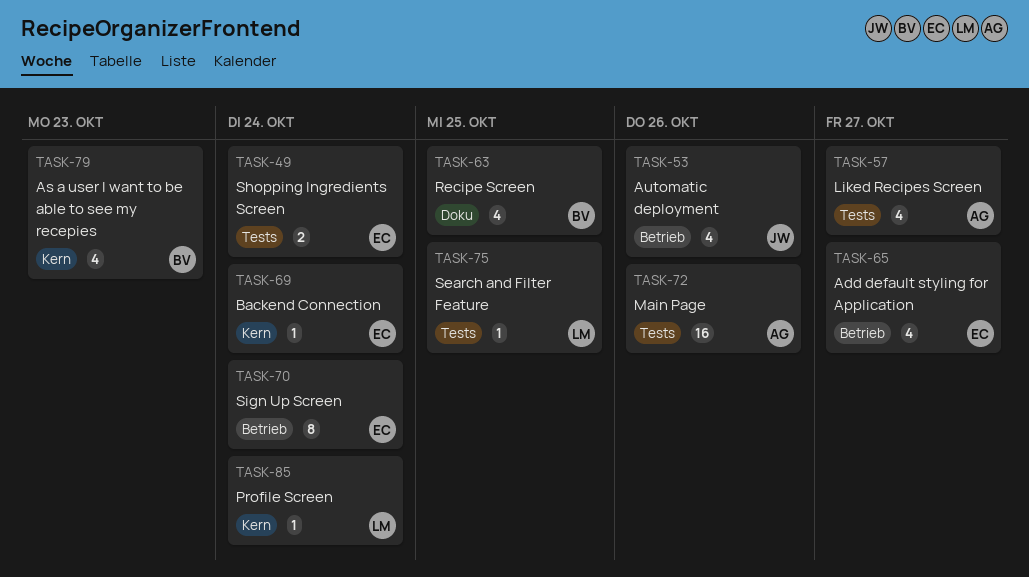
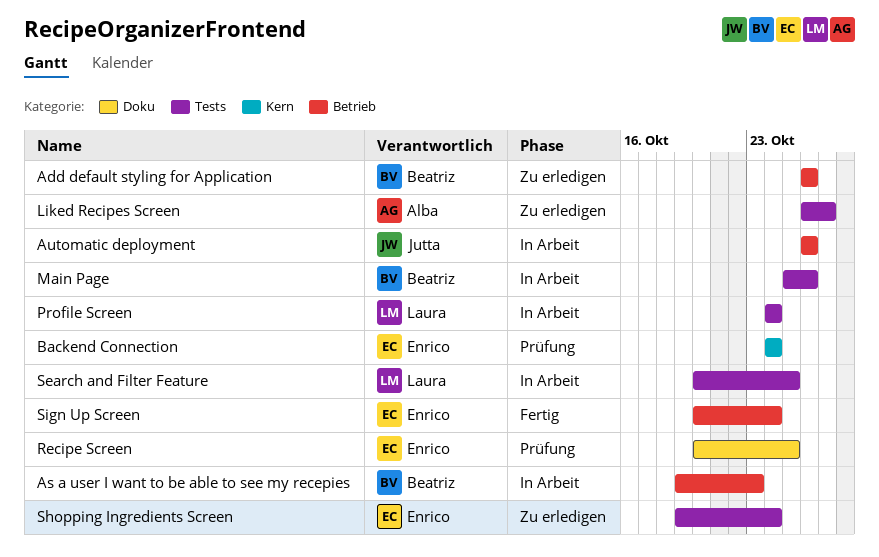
Add default styling for Application, owner: Enrico -> Beatriz
Add default styling for Application, due: Oct 27 -> Oct 26
As a user I want to be able to see my recepies, label: Kern -> Betrieb
Main Page, owner: Alba -> Beatriz
Profile Screen, label: Kern -> Tests
Recipe Screen, owner: Beatriz -> Enrico

